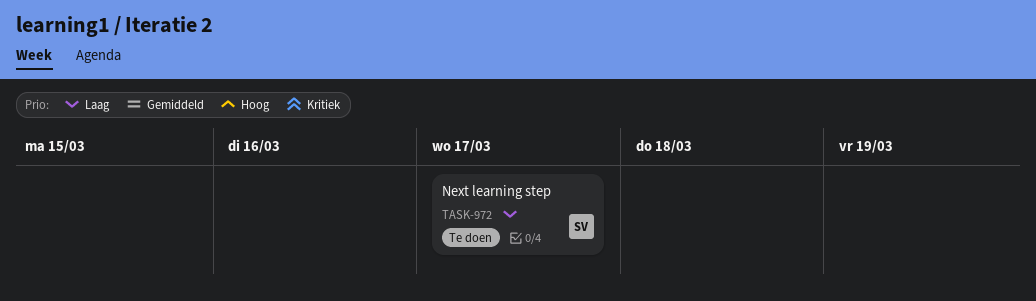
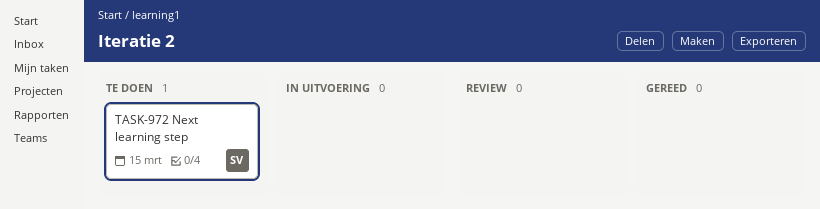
TASK-972, due: Mar 17 -> Mar 15

